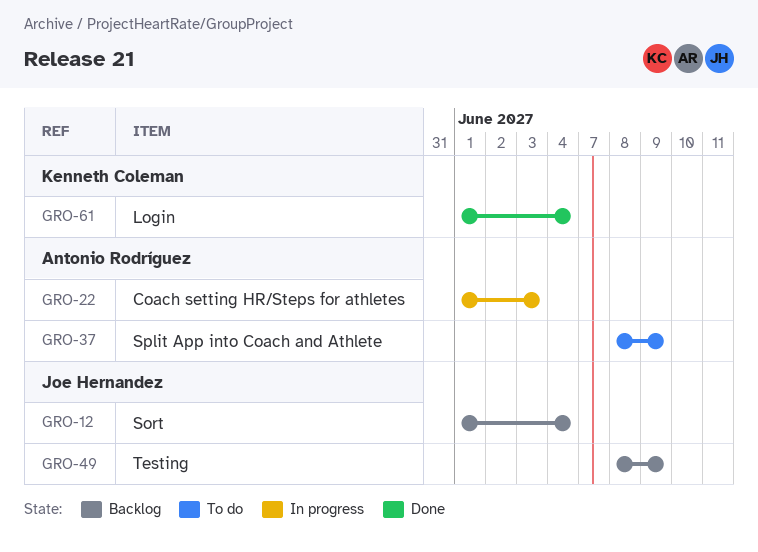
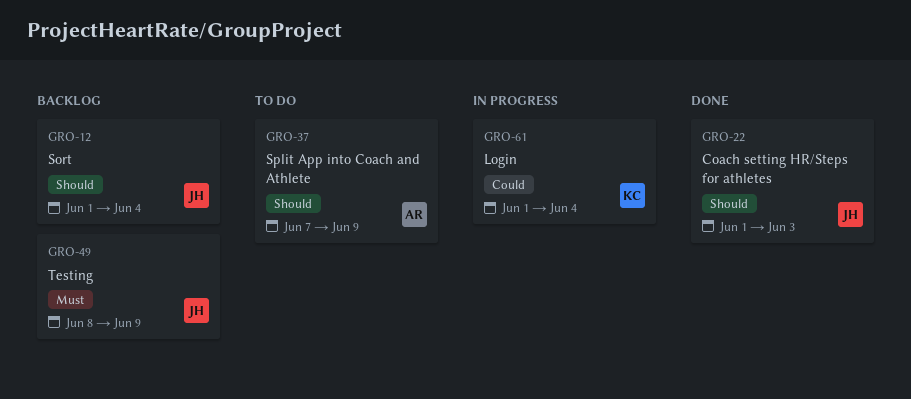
GRO-22, status: In progress -> Done
GRO-22, owner: Antonio Rodríguez -> Joe Hernandez
GRO-37, start: Jun 8 -> Jun 7
GRO-61, status: Done -> In progress

